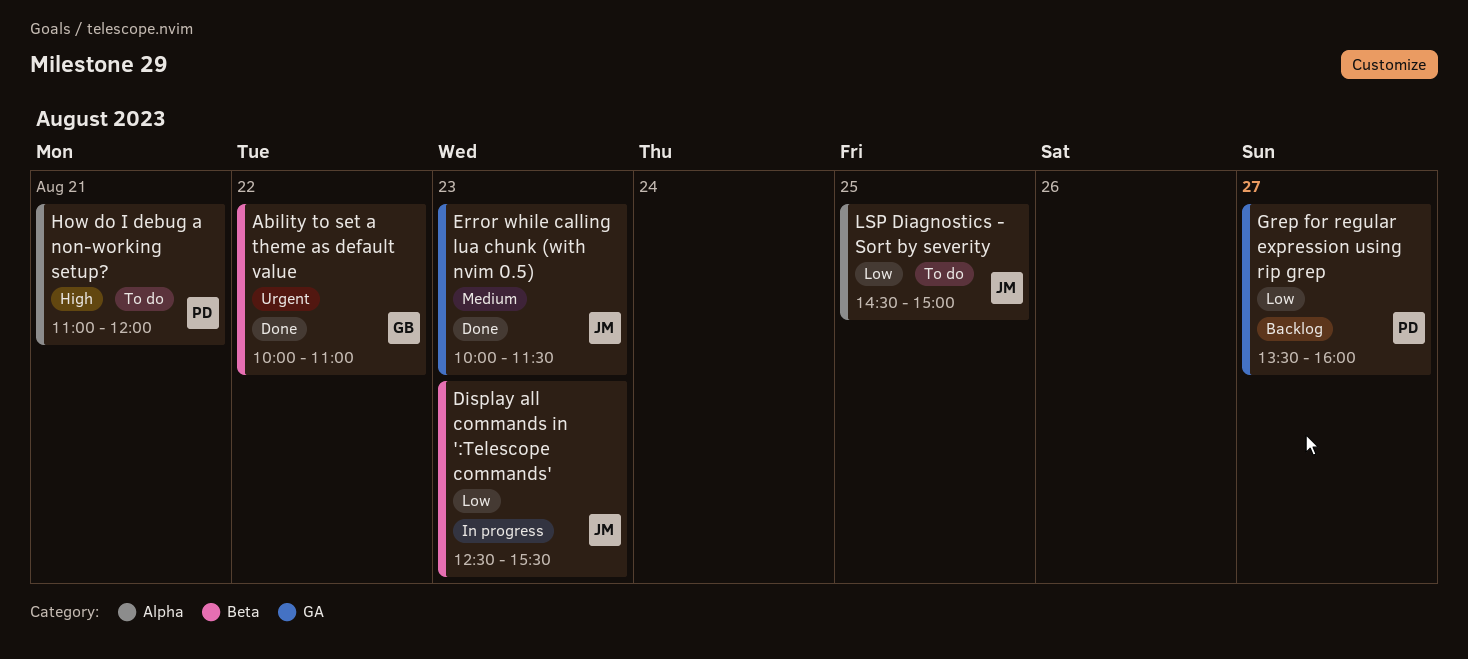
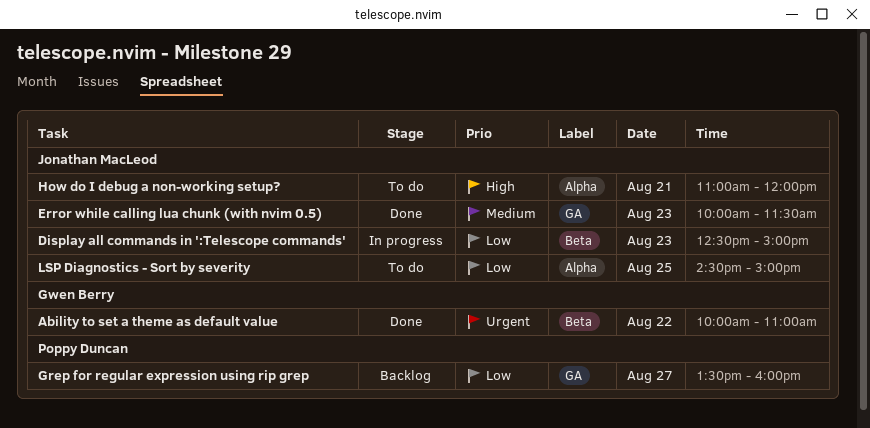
Display all commands in ':Telescope commands', ends: 15:30 -> 15:00
How do I debug a non-working setup?, owner: Poppy Duncan -> Jonathan MacLeod

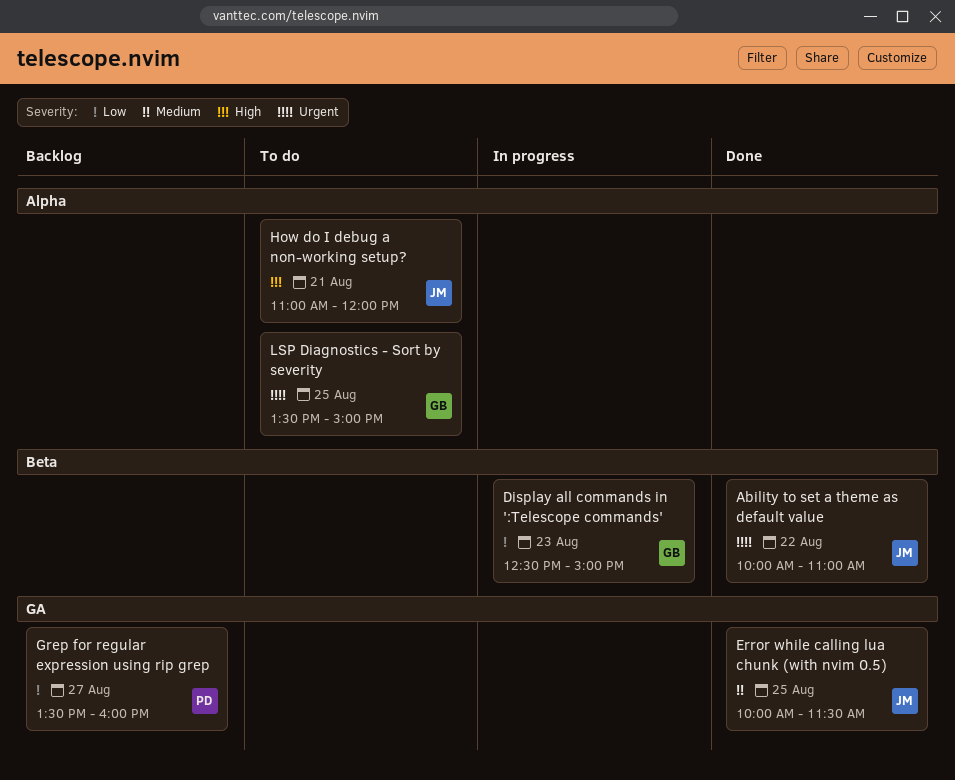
Ability to set a theme as default value, owner: Gwen Berry -> Jonathan MacLeod
Display all commands in ':Telescope commands', owner: Jonathan MacLeod -> Gwen Berry
Error while calling lua chunk (with nvim 0.5), day: Aug 23 -> Aug 25
LSP Diagnostics - Sort by severity, owner: Jonathan MacLeod -> Gwen Berry
LSP Diagnostics - Sort by severity, priority: Low -> Urgent
LSP Diagnostics - Sort by severity, begins: 14:30 -> 13:30

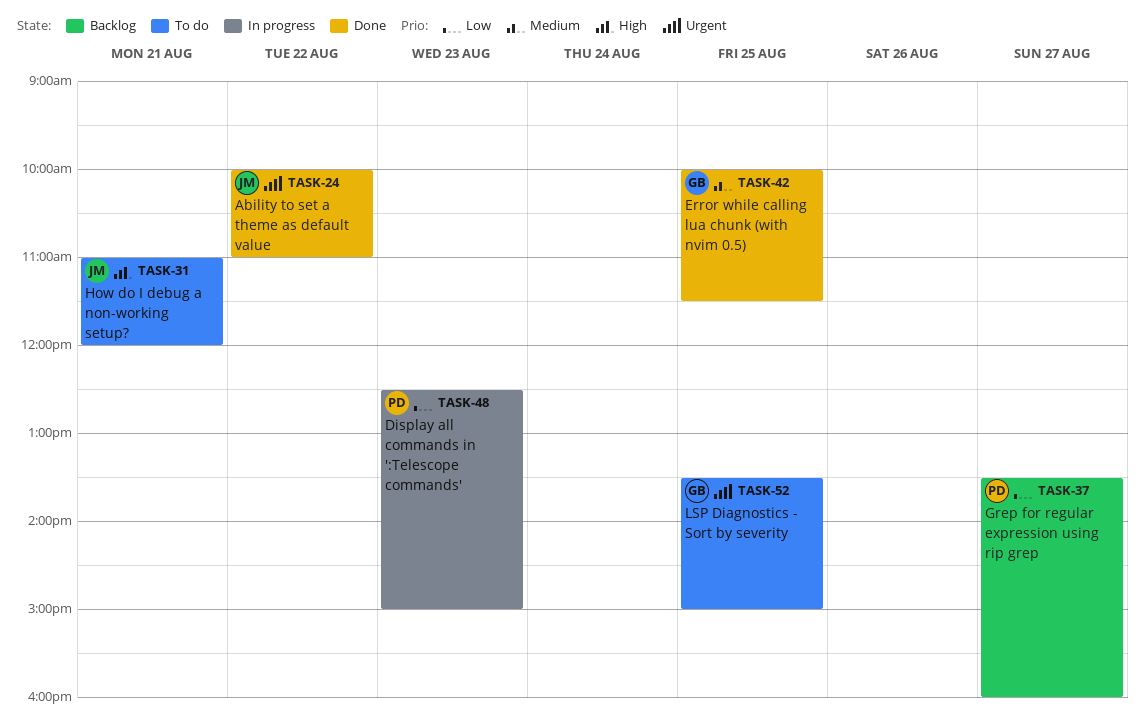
Display all commands in ':Telescope commands', owner: GB -> PD
Error while calling lua chunk (with nvim 0.5), owner: JM -> GB

